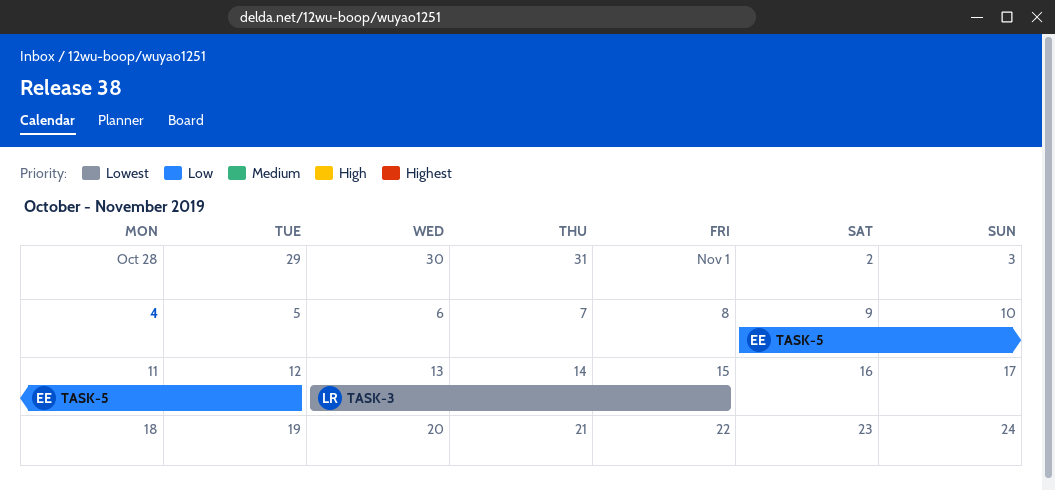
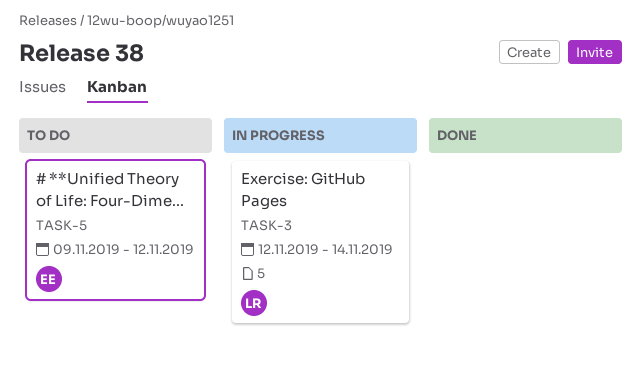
TASK-3, start: Nov 13 -> Nov 12
TASK-3, due: Nov 15 -> Nov 14

